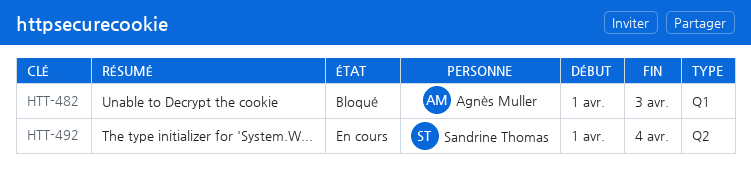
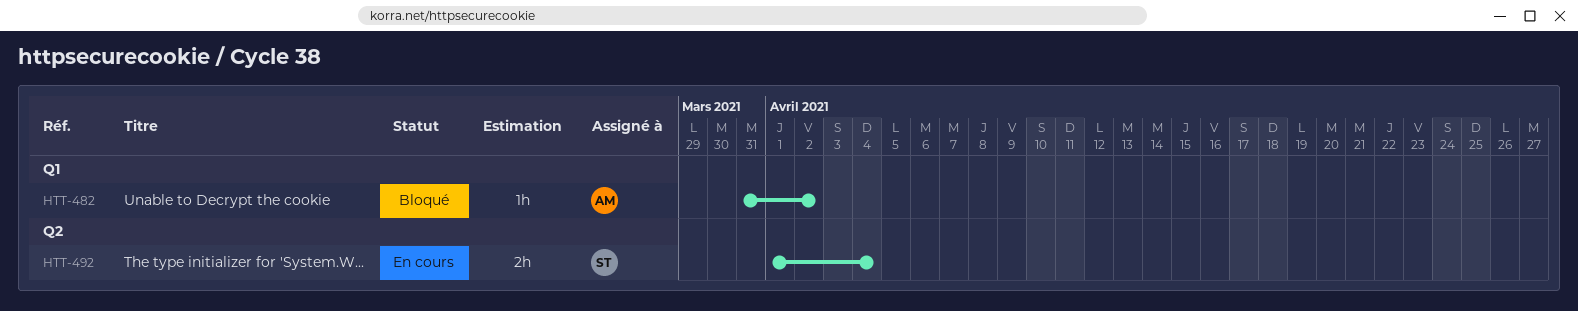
HTT-482, start: Apr 1 -> Mar 31
HTT-482, due: Apr 3 -> Apr 2

